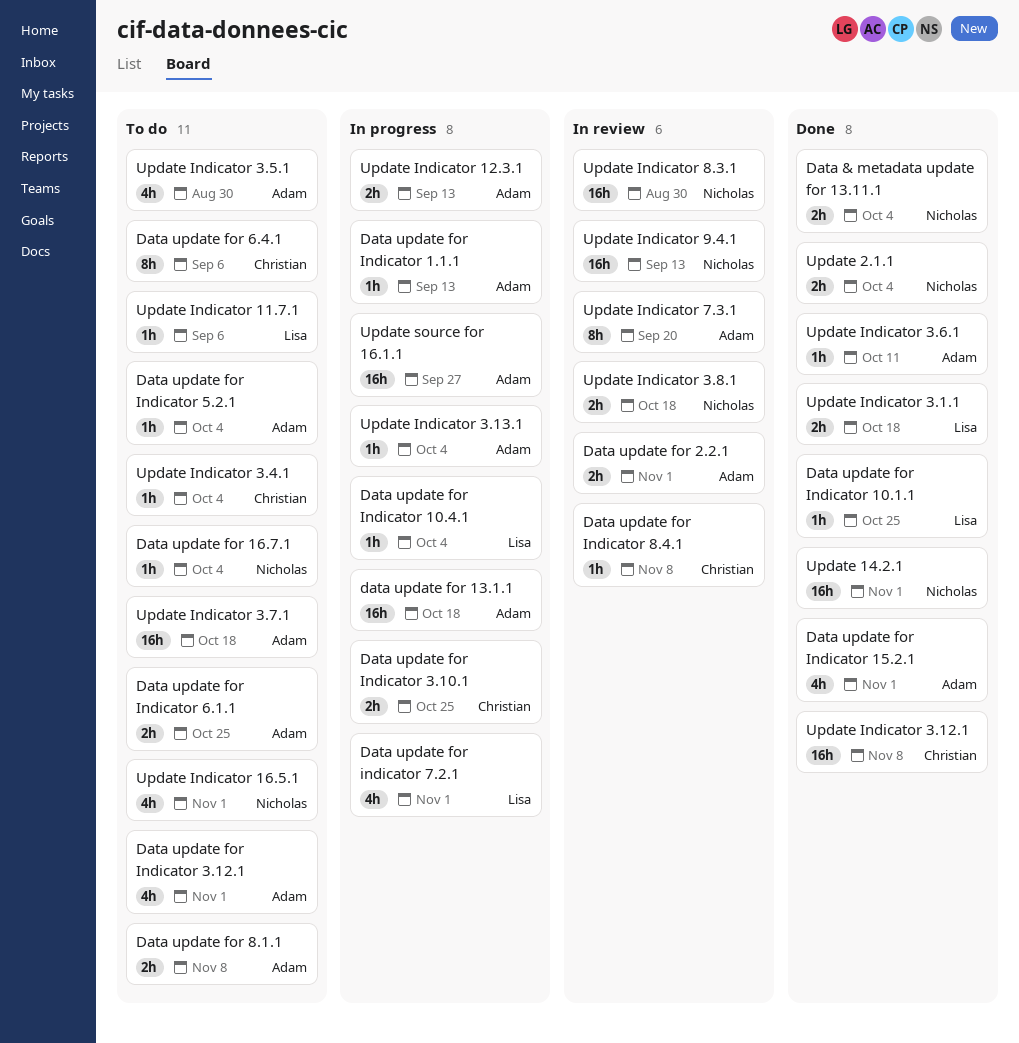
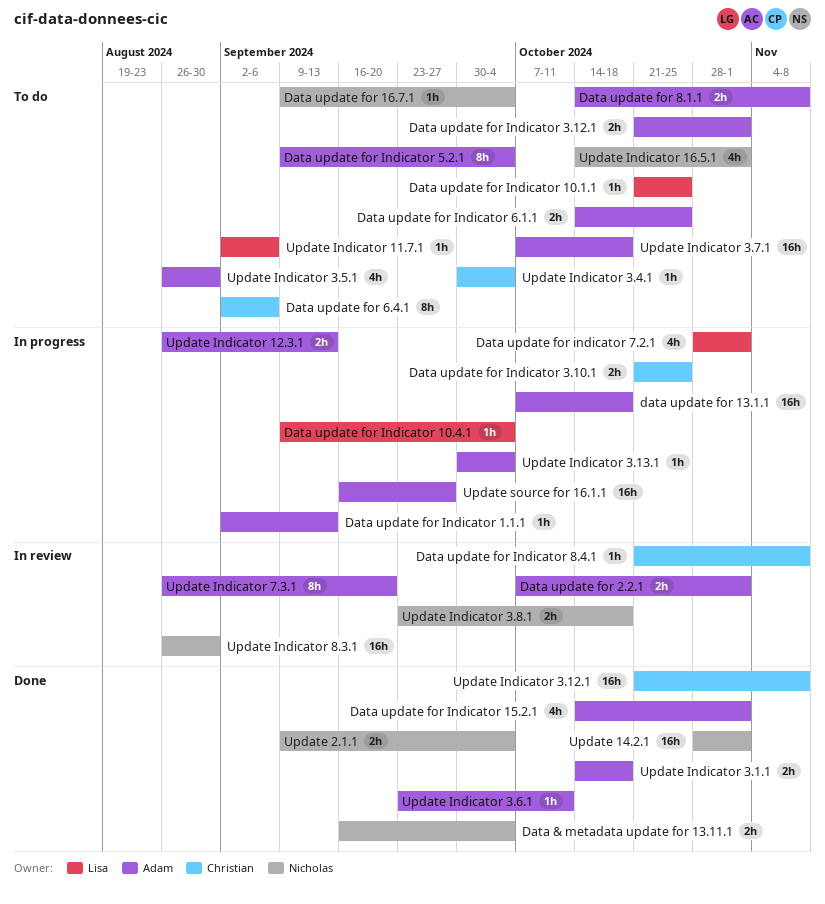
Data update for Indicator 10.1.1, status: Done -> To do
Data update for Indicator 3.12.1, estimate: 4h -> 2h
Data update for Indicator 5.2.1, estimate: 1h -> 8h
Update Indicator 3.1.1, owner: Lisa -> Adam
Update Indicator 9.4.1: present -> none

